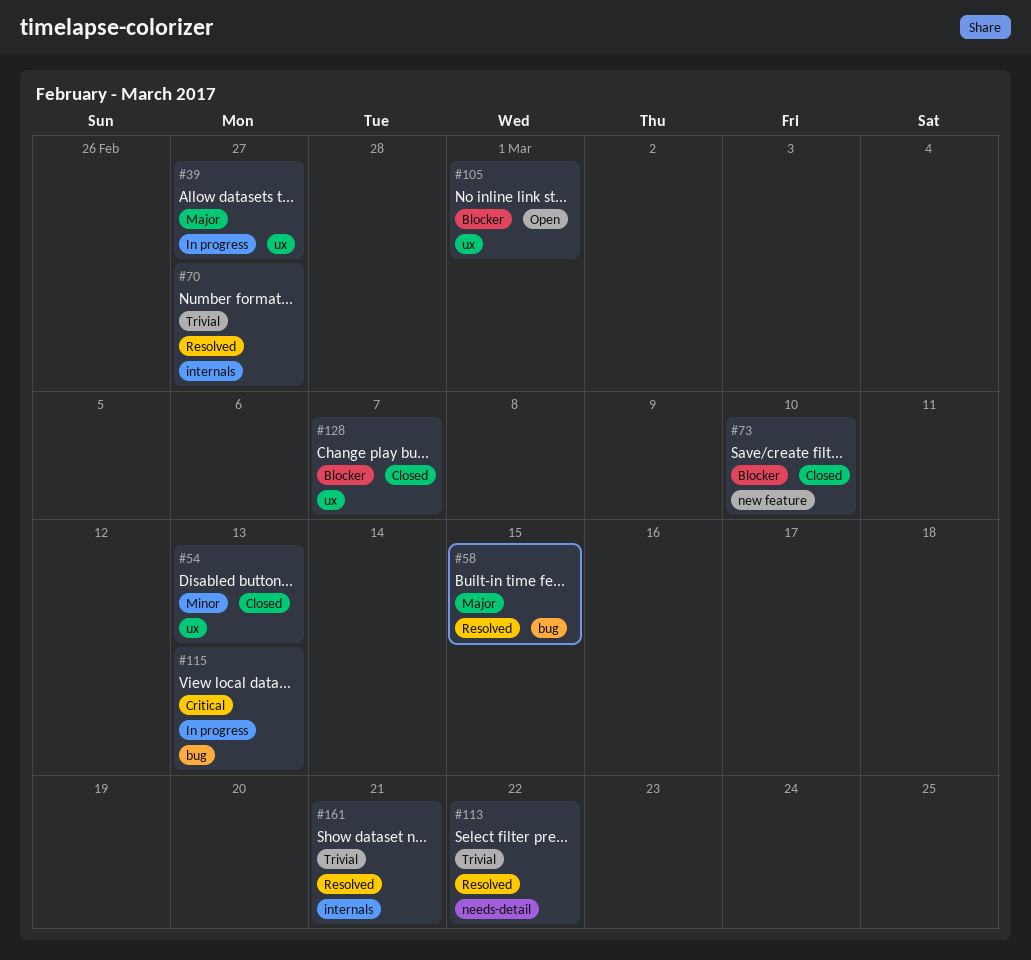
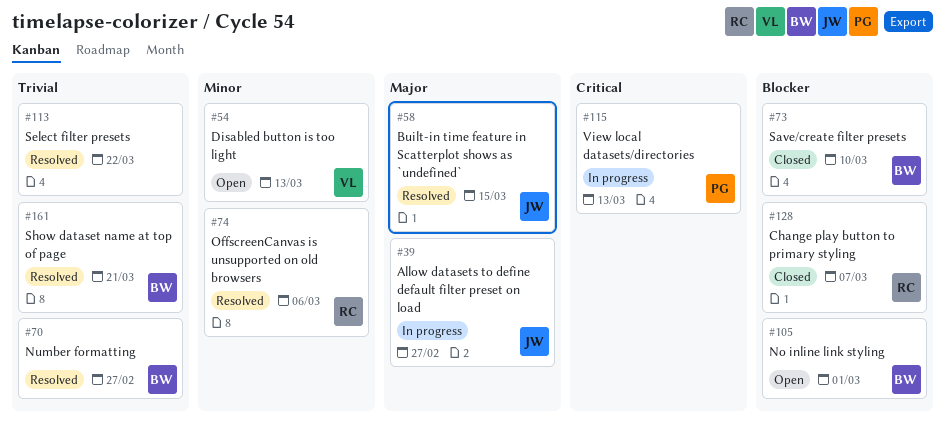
#54, status: Closed -> Open
#74: none -> present

